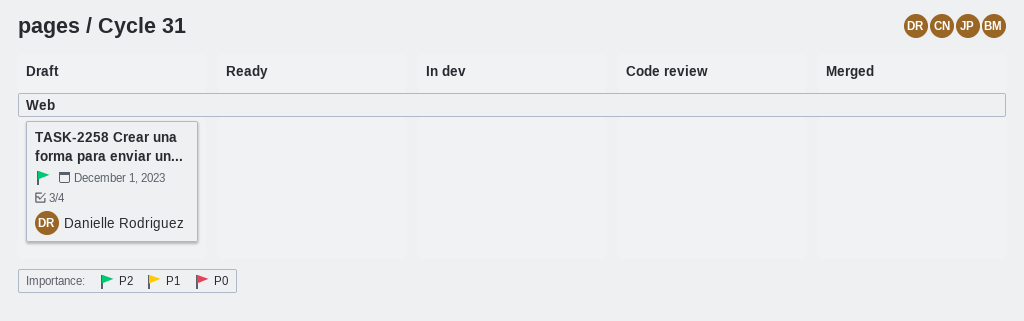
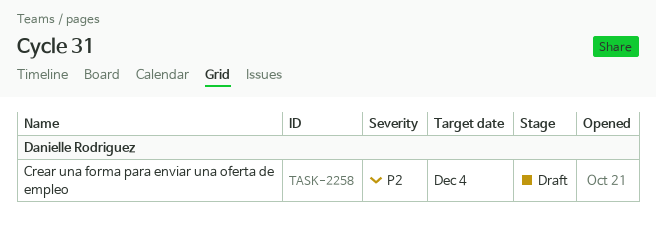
TASK-2258, due: Dec 1 -> Dec 4

